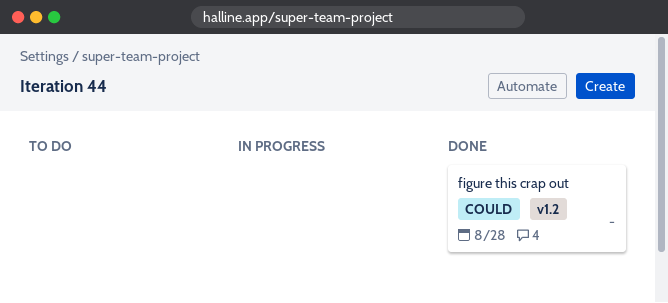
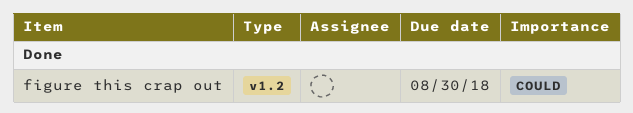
figure this crap out, due: Aug 28 -> Aug 30

